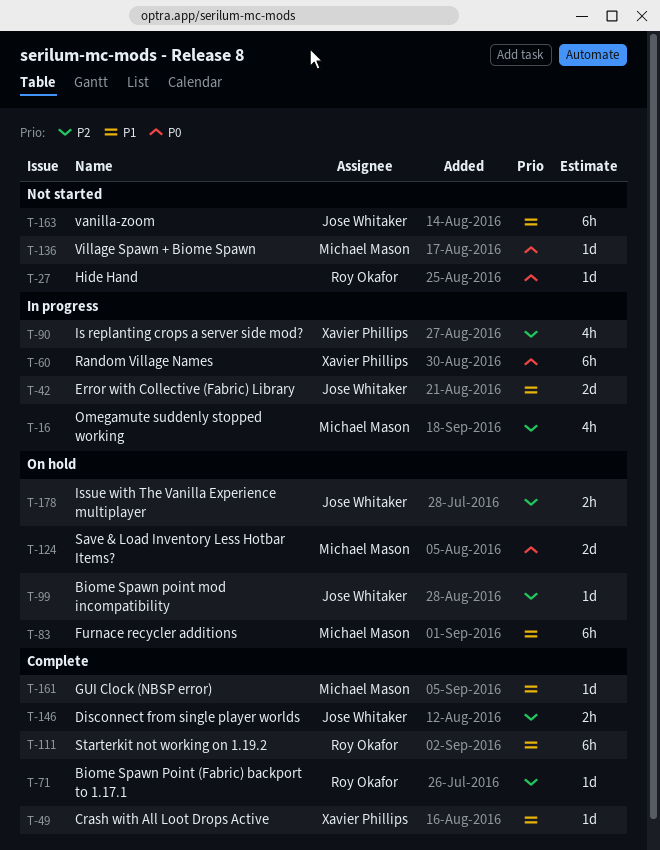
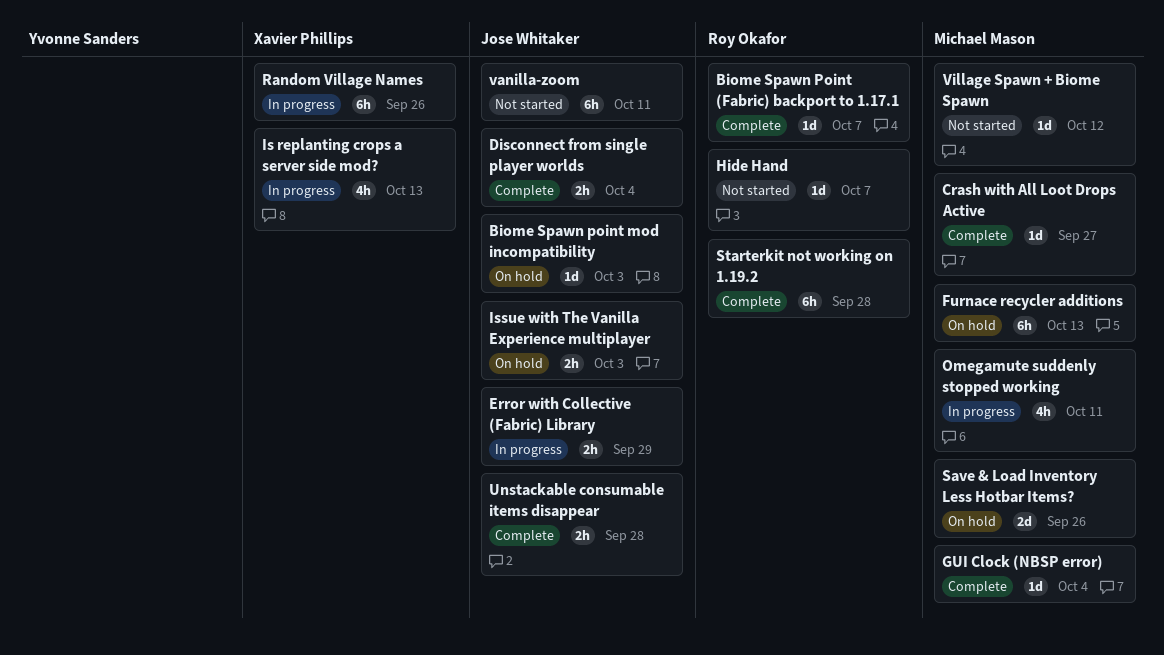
Crash with All Loot Drops Active, owner: Xavier Phillips -> Michael Mason
Error with Collective (Fabric) Library, estimate: 2d -> 2h
Unstackable consumable items disappear: none -> present

